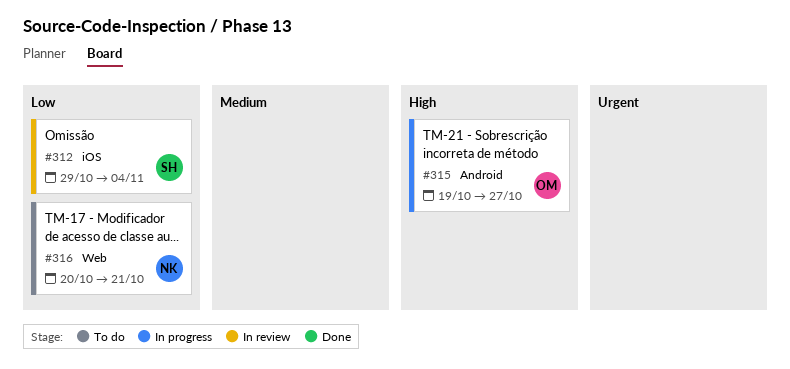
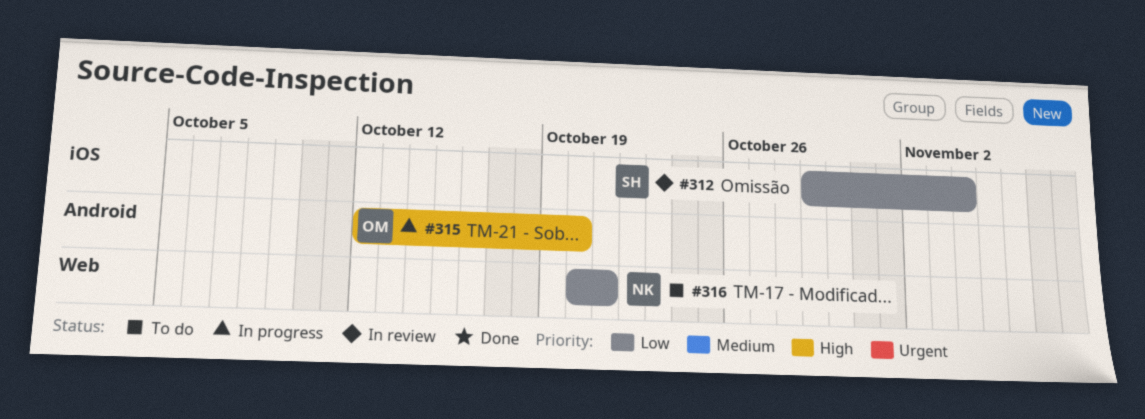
#315, start: Oct 19 -> Oct 12
#315, due: Oct 27 -> Oct 20

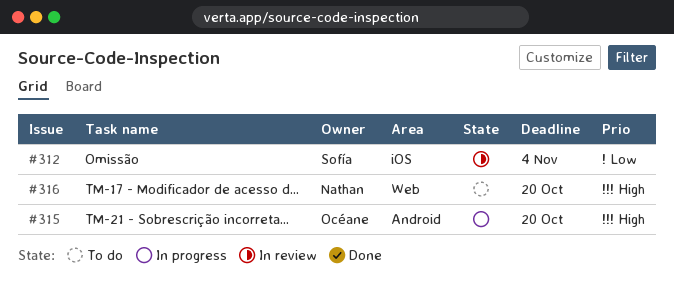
#316, priority: Low -> High
#316, due: Oct 21 -> Oct 20

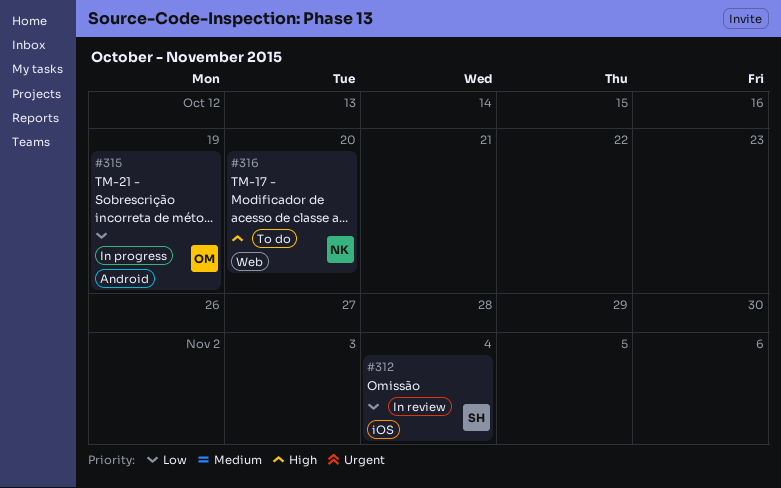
#315, priority: High -> Low
#315, due: Oct 20 -> Oct 19

